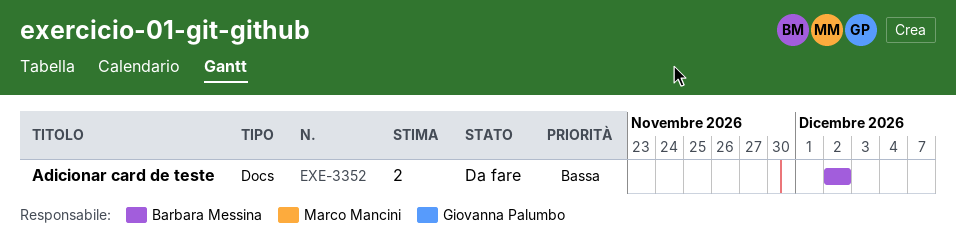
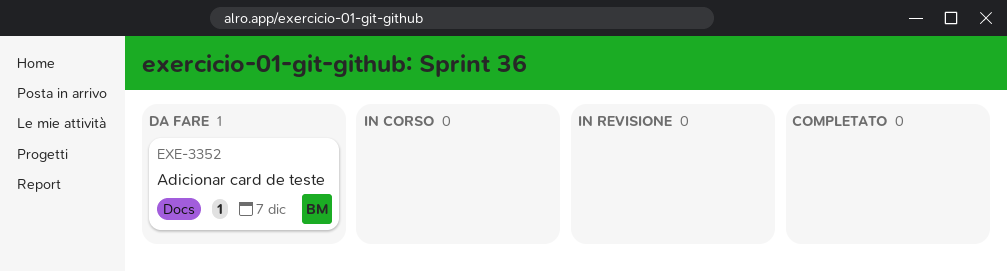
EXE-3352, estimate: 2 -> 1
EXE-3352, due: Dec 2 -> Dec 7

